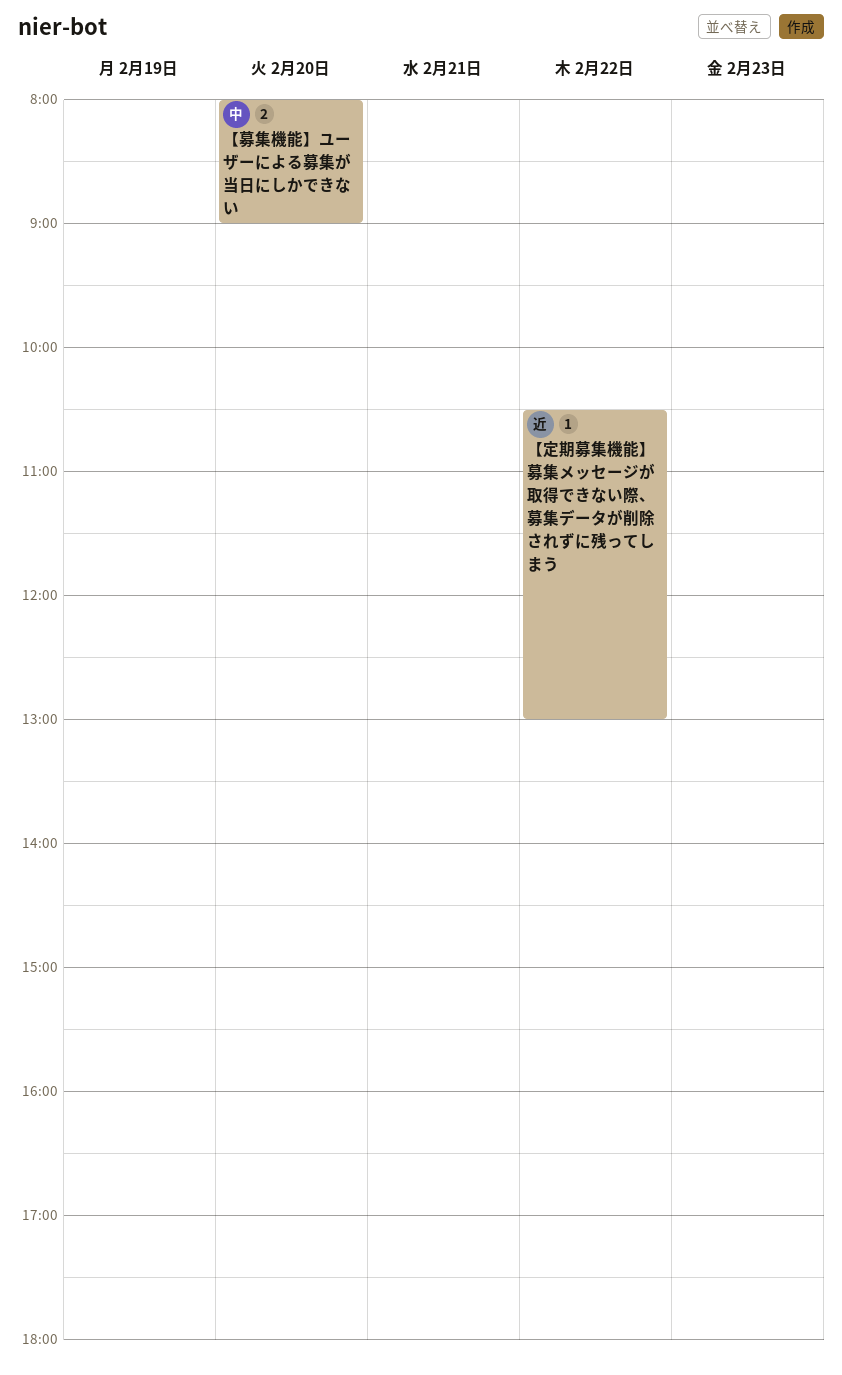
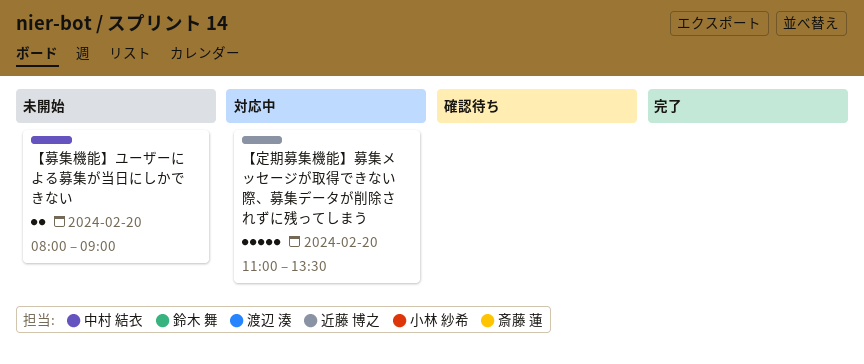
【定期募集機能】募集メッセージが取得できない際、募集データが削除されずに残ってしまう, estimate: 1 -> 5
【定期募集機能】募集メッセージが取得できない際、募集データが削除されずに残ってしまう, day: Feb 22 -> Feb 20
【定期募集機能】募集メッセージが取得できない際、募集データが削除されずに残ってしまう, begins: 10:30 -> 11:00
【定期募集機能】募集メッセージが取得できない際、募集データが削除されずに残ってしまう, ends: 13:00 -> 13:30

